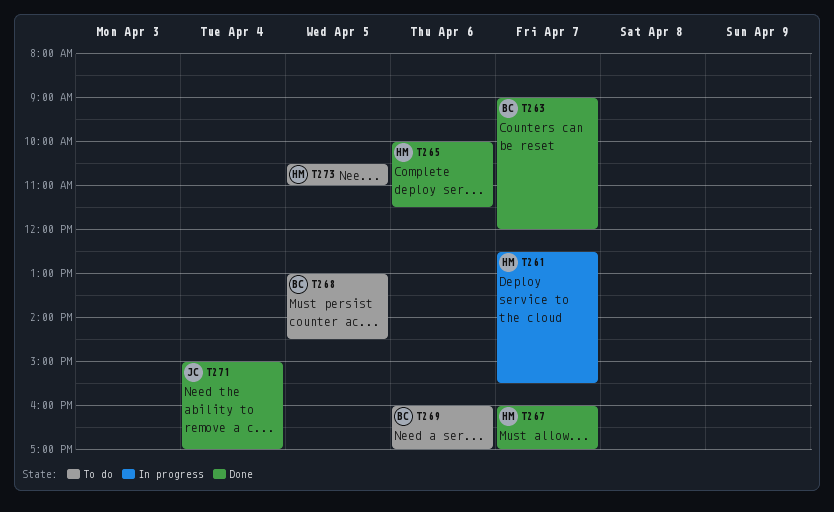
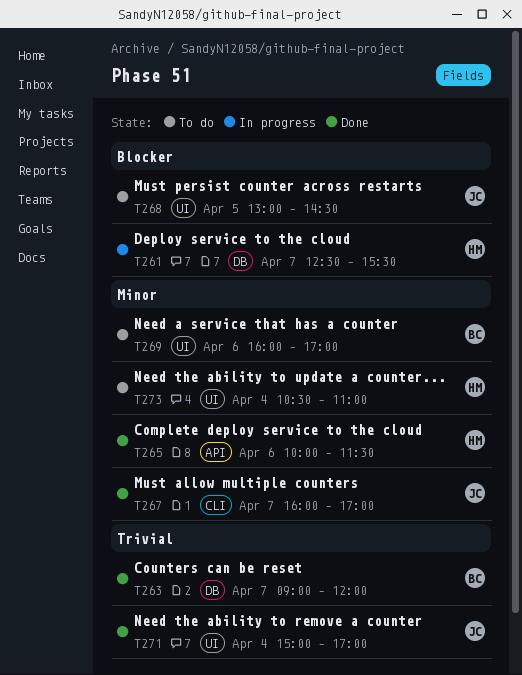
T267, owner: HM -> JC
T268, owner: BC -> JC
T273, day: Apr 5 -> Apr 4

